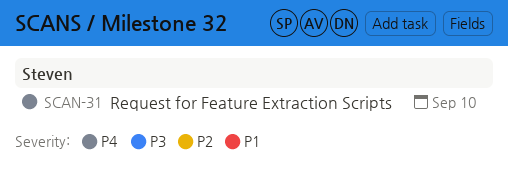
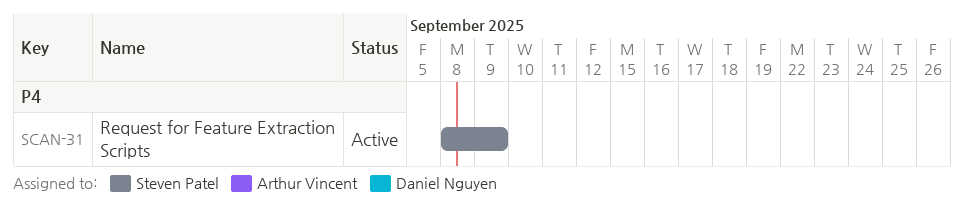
SCAN-31, due: Sep 10 -> Sep 9

